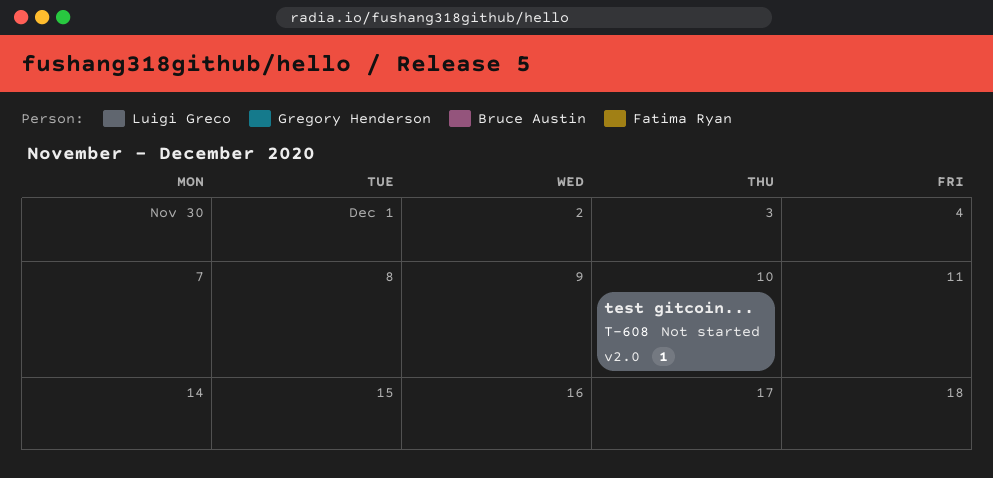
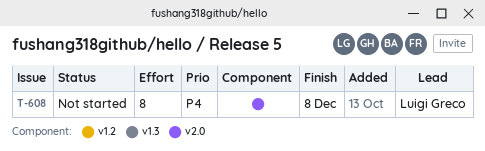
T-608, estimate: 1 -> 8
T-608, due: Dec 10 -> Dec 8

